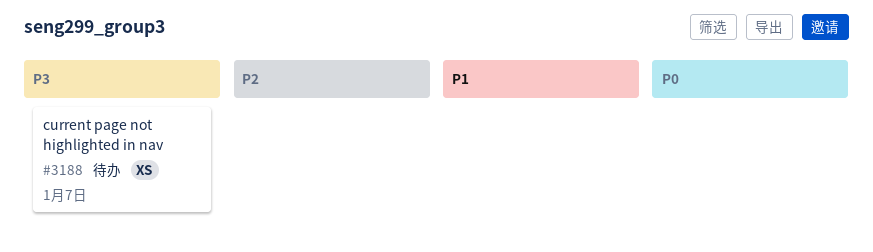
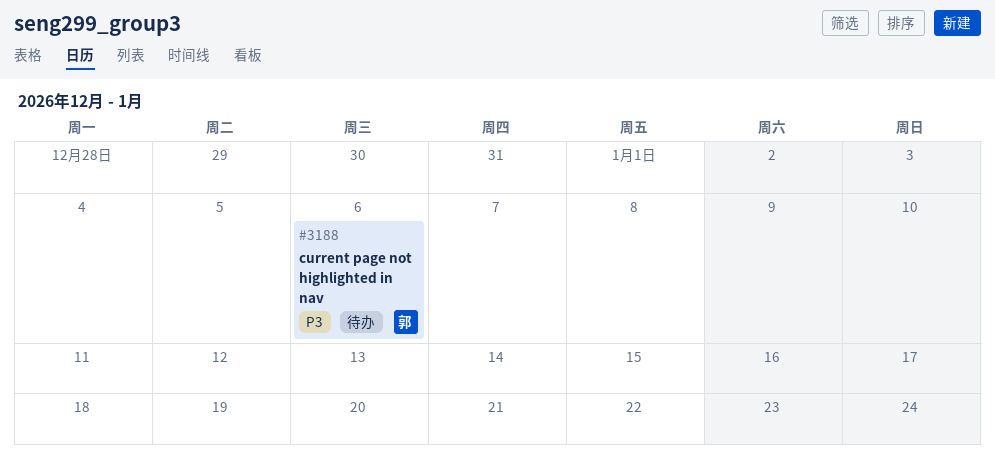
#3188, due: Jan 7 -> Jan 6

